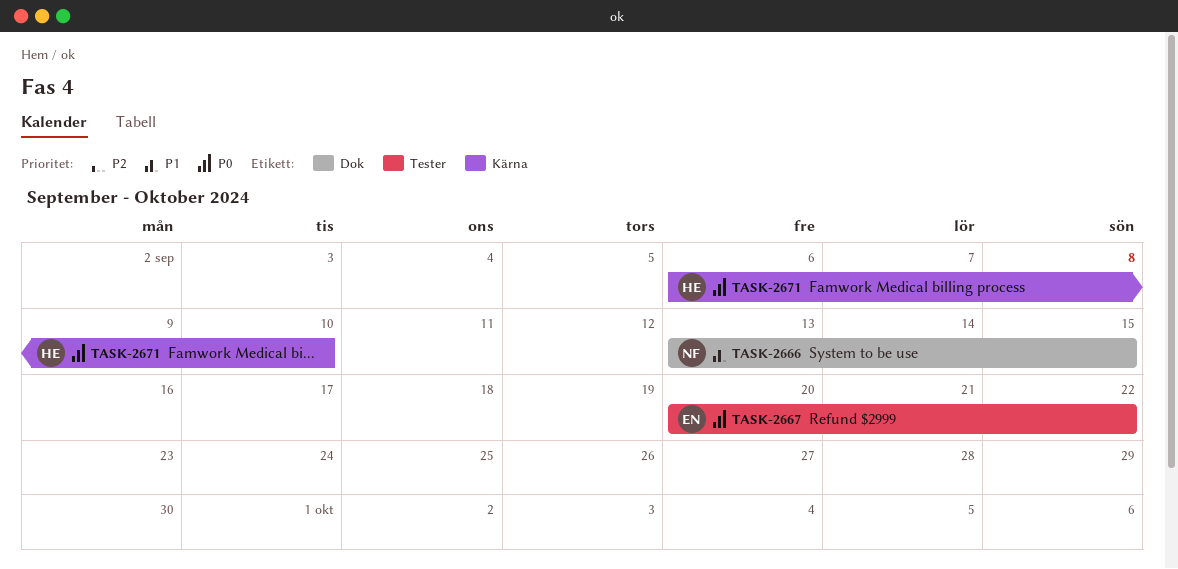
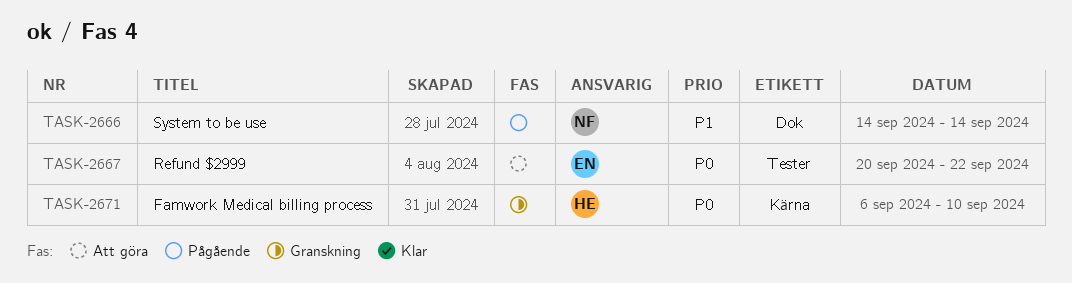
TASK-2666, start: Sep 13 -> Sep 14
TASK-2666, due: Sep 15 -> Sep 14

